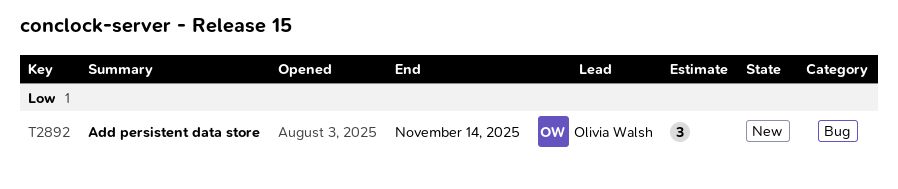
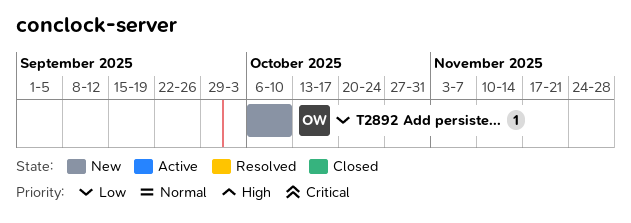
T2892, estimate: 3 -> 1
T2892, due: Nov 14 -> Oct 10

